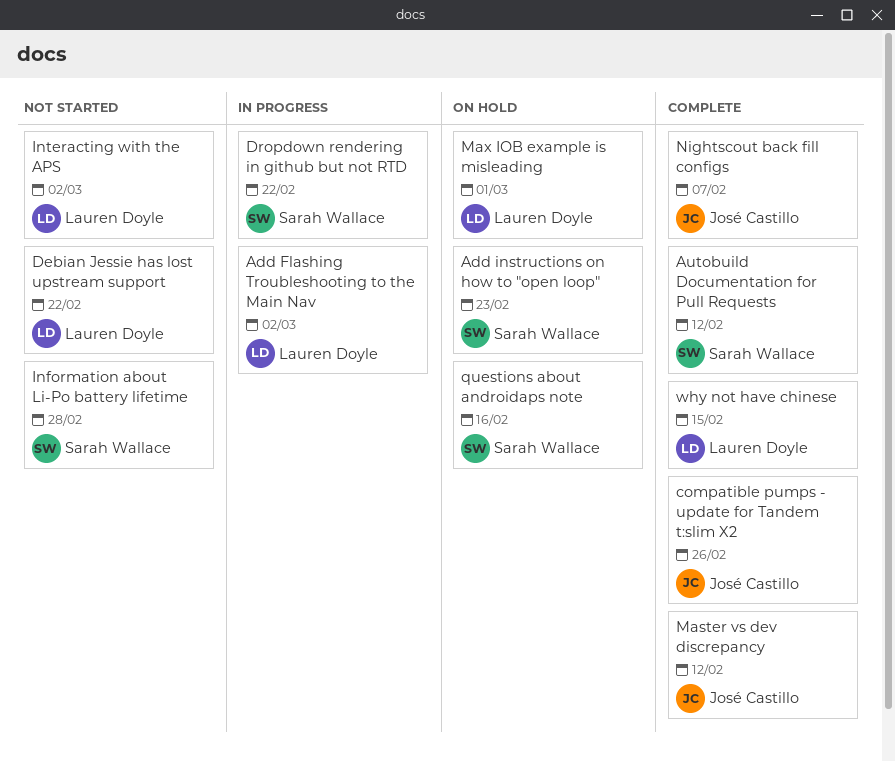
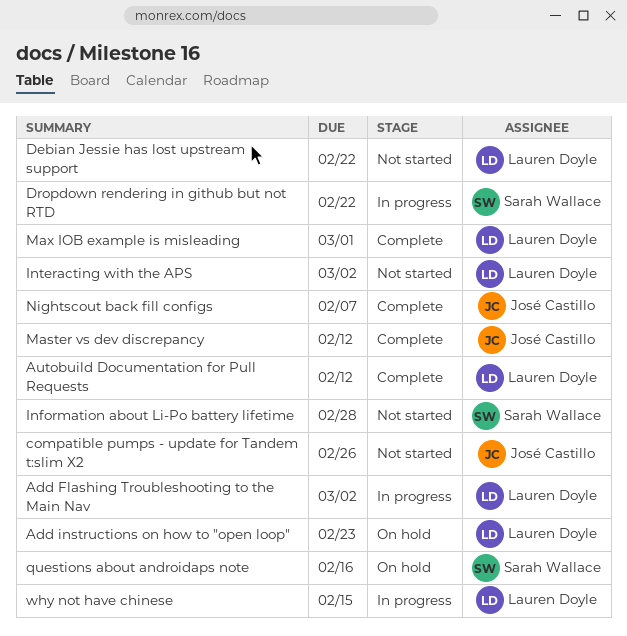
Add instructions on how to "open loop", owner: Sarah Wallace -> Lauren Doyle
Autobuild Documentation for Pull Requests, owner: Sarah Wallace -> Lauren Doyle
compatible pumps - update for Tandem t:slim X2, status: Complete -> Not started
Max IOB example is misleading, status: On hold -> Complete
why not have chinese, status: Complete -> In progress

